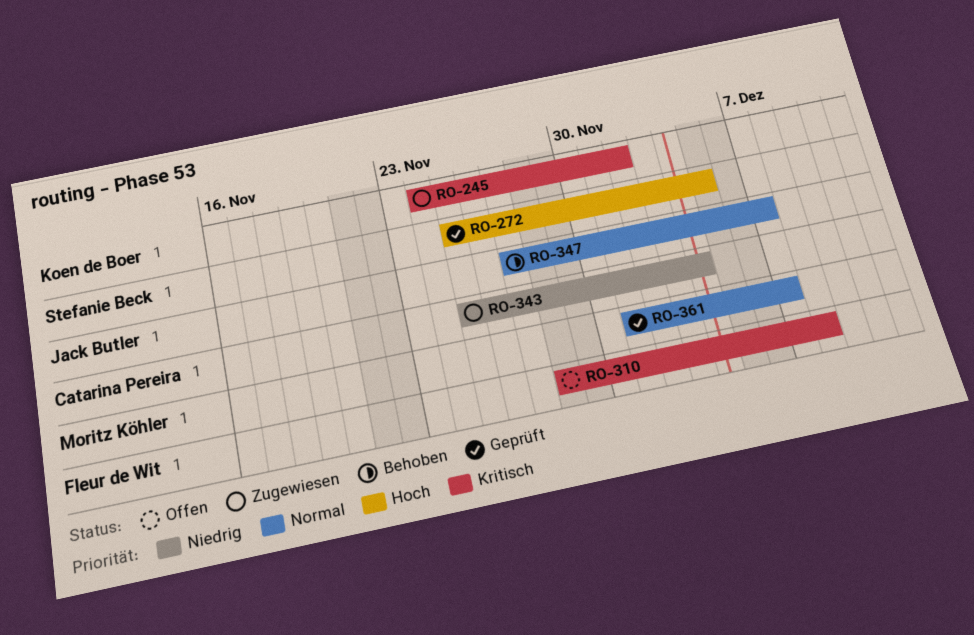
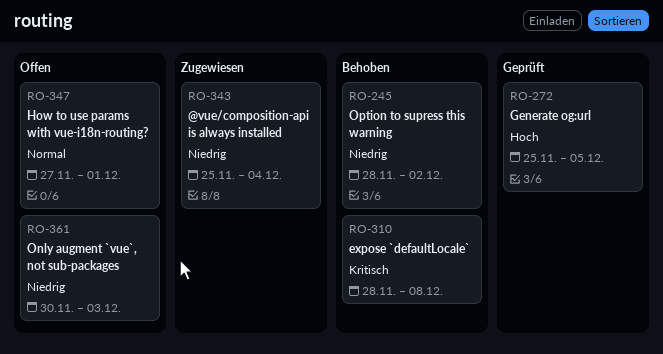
RO-245, status: Zugewiesen -> Behoben
RO-245, priority: Kritisch -> Niedrig
RO-245, start: Nov 24 -> Nov 28
RO-310, status: Offen -> Behoben
RO-347, status: Behoben -> Offen
RO-347, due: Dec 7 -> Dec 1
RO-361, status: Geprüft -> Offen
RO-361, priority: Normal -> Niedrig
RO-361, start: Dec 1 -> Nov 30
RO-361, due: Dec 7 -> Dec 3

